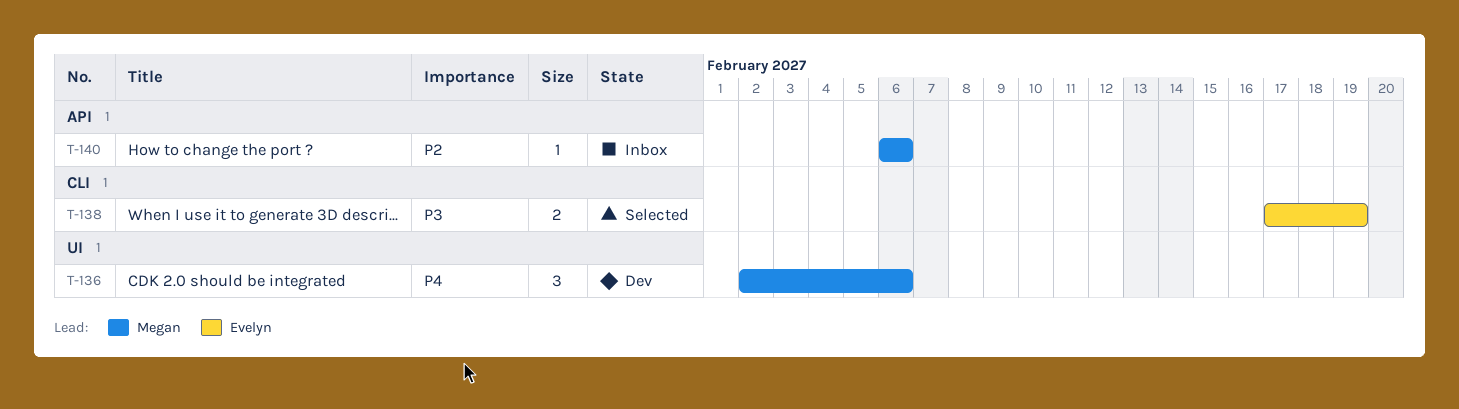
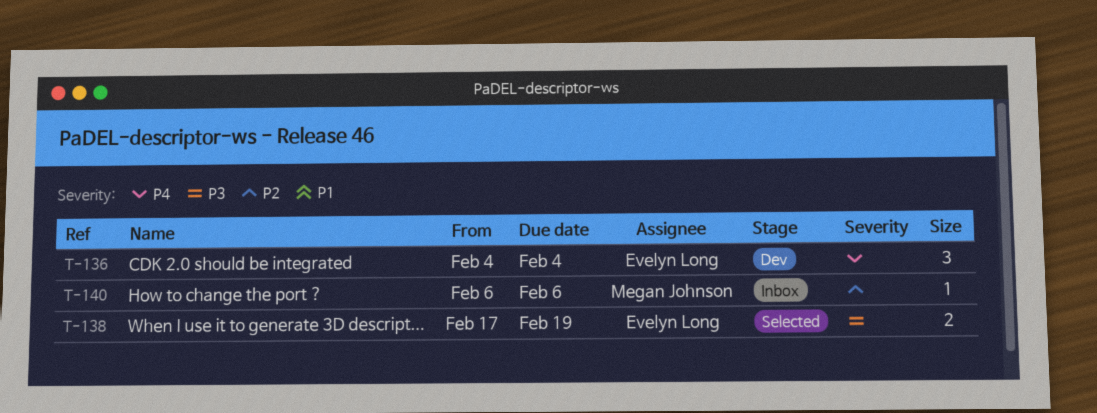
T-136, owner: Megan Johnson -> Evelyn Long
T-136, start: Feb 2 -> Feb 4
T-136, due: Feb 6 -> Feb 4

